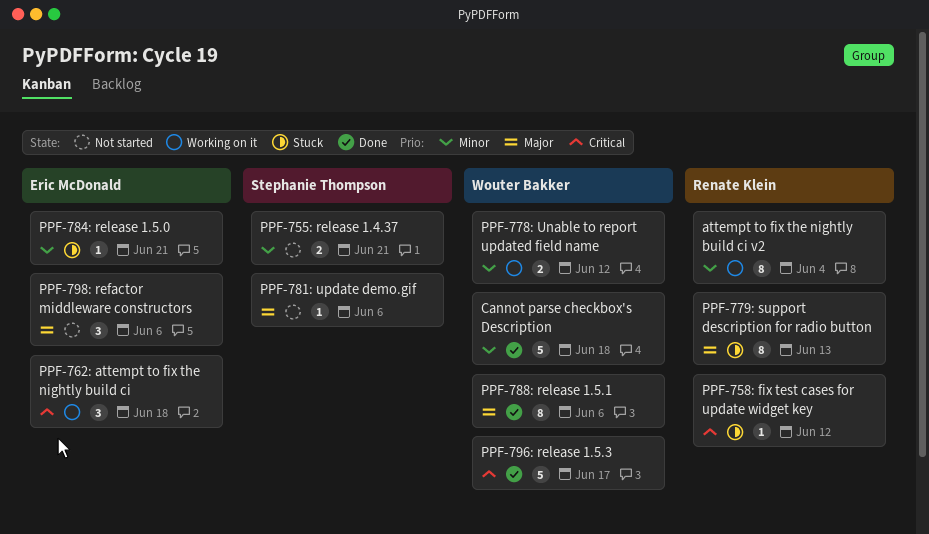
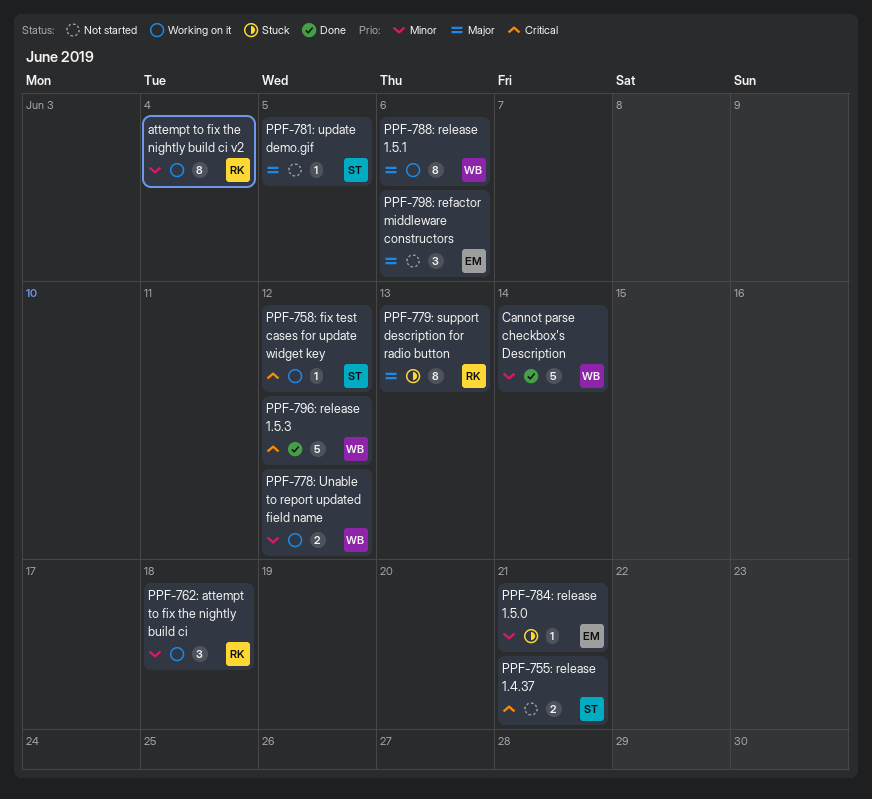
Cannot parse checkbox's Description, due: Jun 18 -> Jun 14
PPF-755: release 1.4.37, priority: Minor -> Critical
PPF-758: fix test cases for update widget key, status: Stuck -> Working on it
PPF-758: fix test cases for update widget key, owner: Renate Klein -> Stephanie Thompson
PPF-762: attempt to fix the nightly build ci, owner: Eric McDonald -> Renate Klein
PPF-762: attempt to fix the nightly build ci, priority: Critical -> Minor
PPF-781: update demo.gif, due: Jun 6 -> Jun 5
PPF-788: release 1.5.1, status: Done -> Working on it
PPF-796: release 1.5.3, due: Jun 17 -> Jun 12

